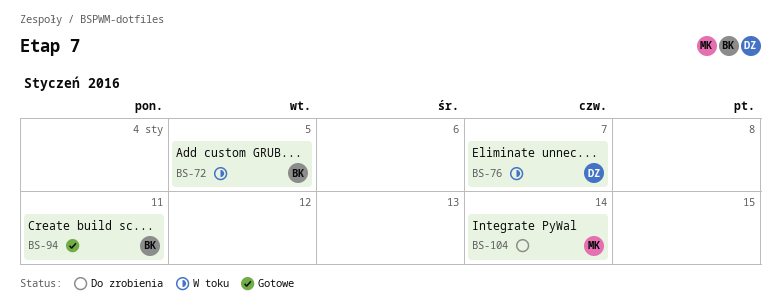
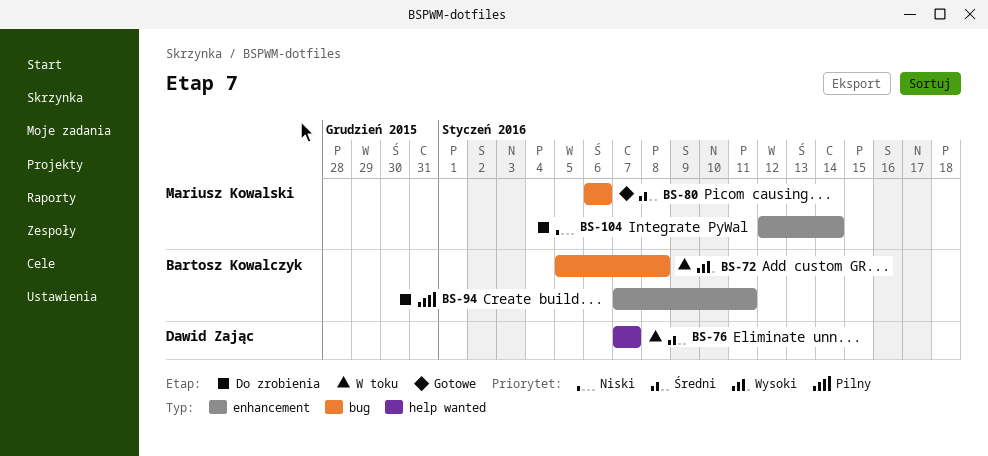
BS-72, due: Jan 5 -> Jan 8
BS-80: none -> present
BS-94, status: Gotowe -> Do zrobienia

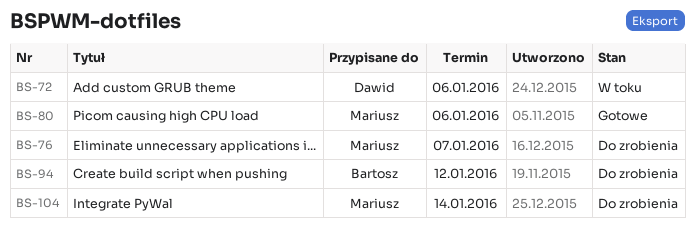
BS-72, owner: Bartosz Kowalczyk -> Dawid Zając
BS-72, due: Jan 8 -> Jan 6
BS-76, status: W toku -> Do zrobienia
BS-76, owner: Dawid Zając -> Mariusz Kowalski
BS-94, due: Jan 11 -> Jan 12

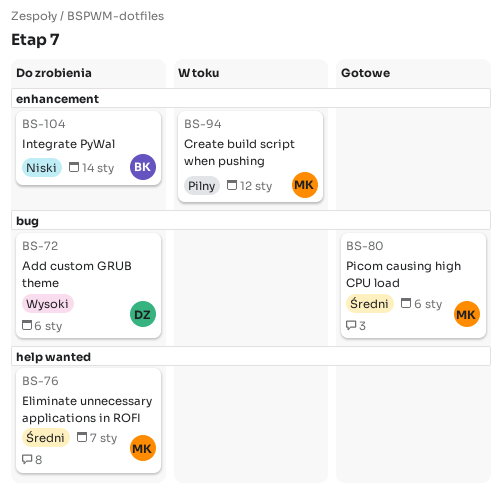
BS-72, status: W toku -> Do zrobienia
BS-94, status: Do zrobienia -> W toku
BS-94, owner: Bartosz -> Mariusz
BS-104, owner: Mariusz -> Bartosz

